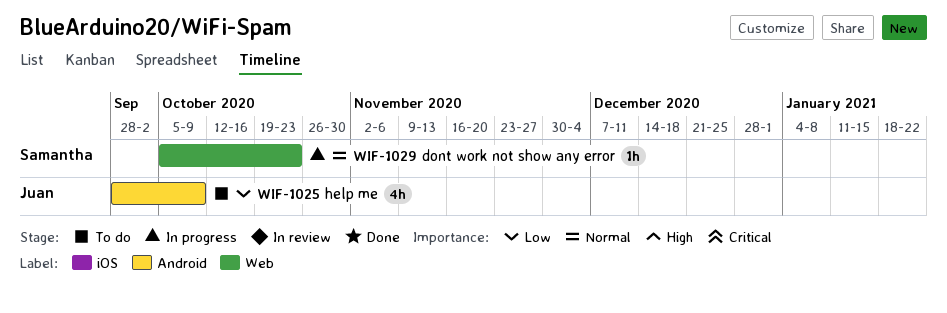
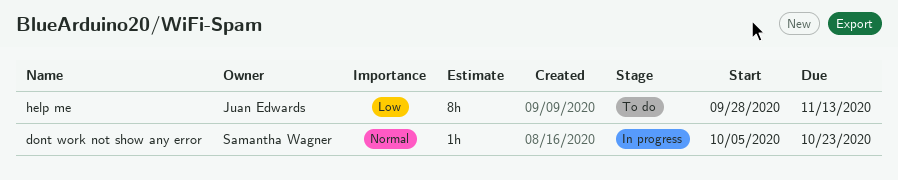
help me, estimate: 4h -> 8h
help me, due: Oct 9 -> Nov 13

